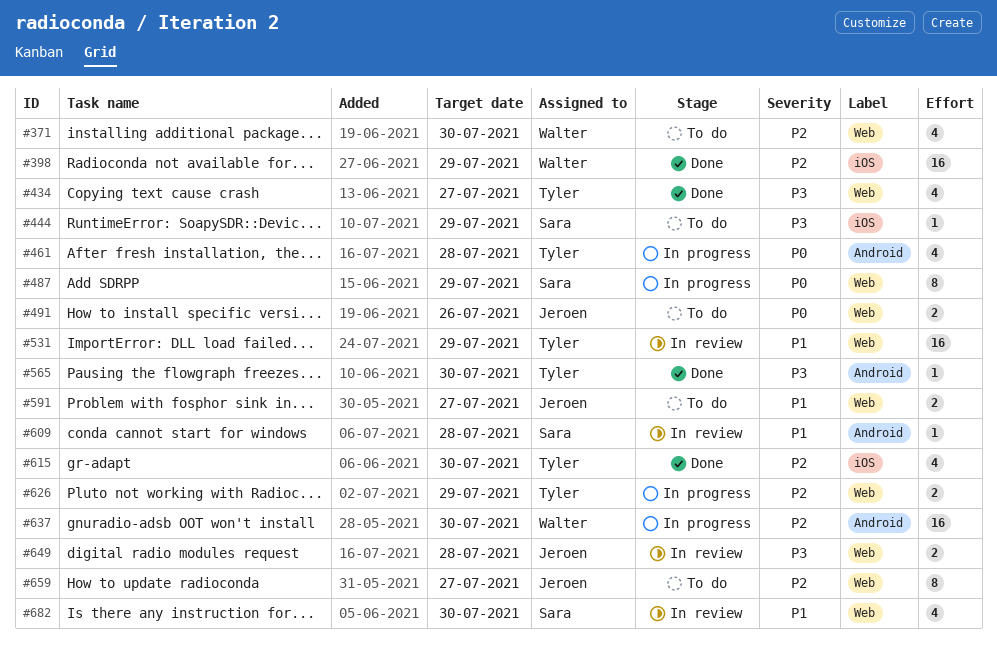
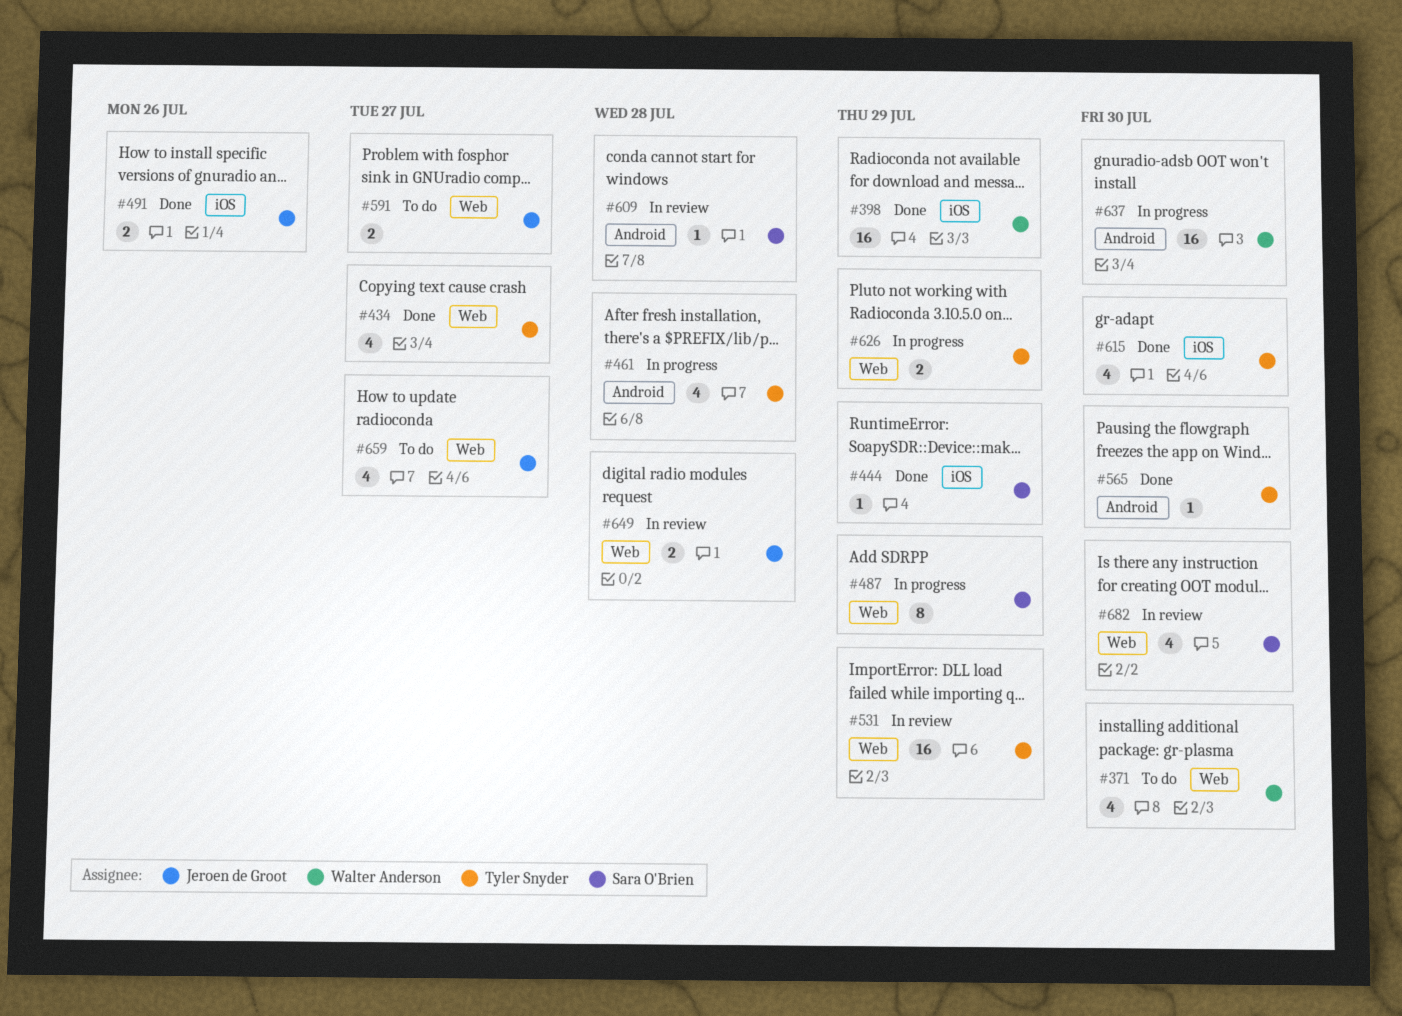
#444, status: To do -> Done
#491, status: To do -> Done
#491, label: Web -> iOS
#659, estimate: 8 -> 4

